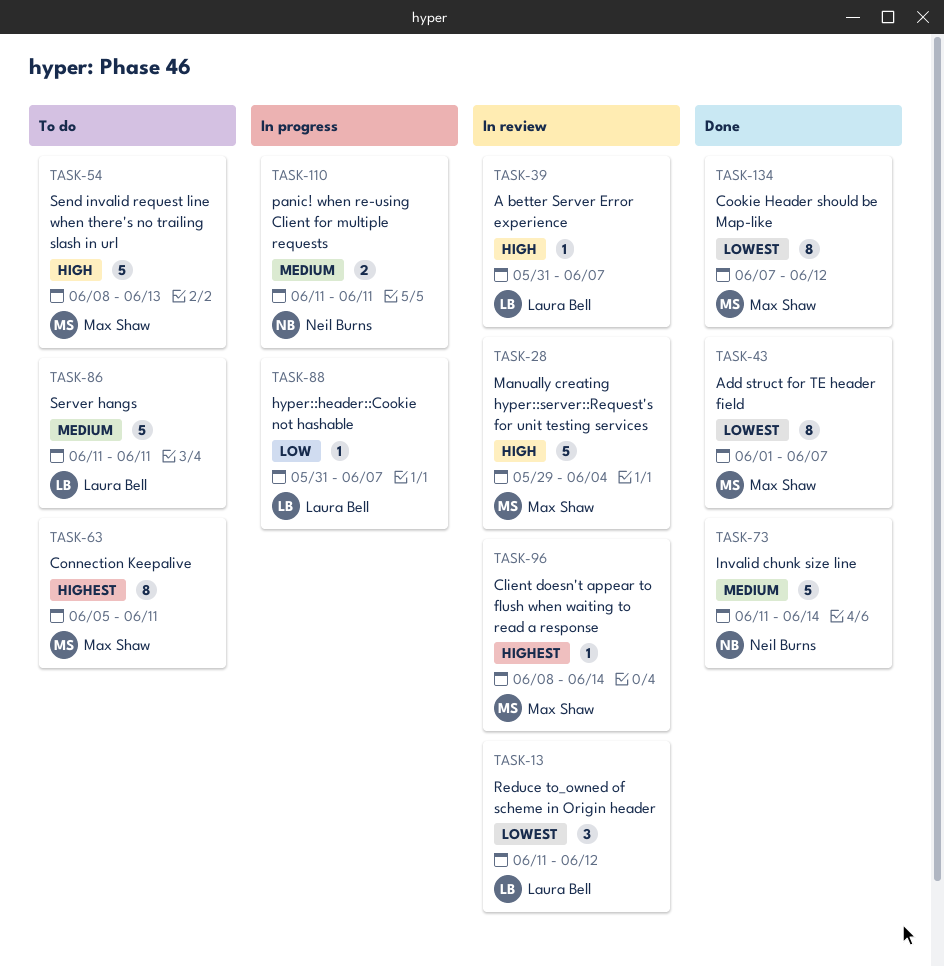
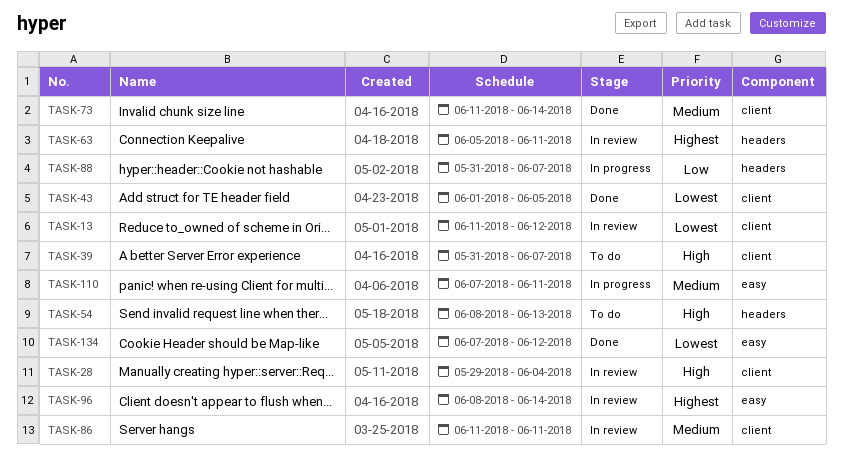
TASK-39, status: In review -> To do
TASK-43, due: Jun 7 -> Jun 5
TASK-63, status: To do -> In review
TASK-86, status: To do -> In review
TASK-110, start: Jun 11 -> Jun 7

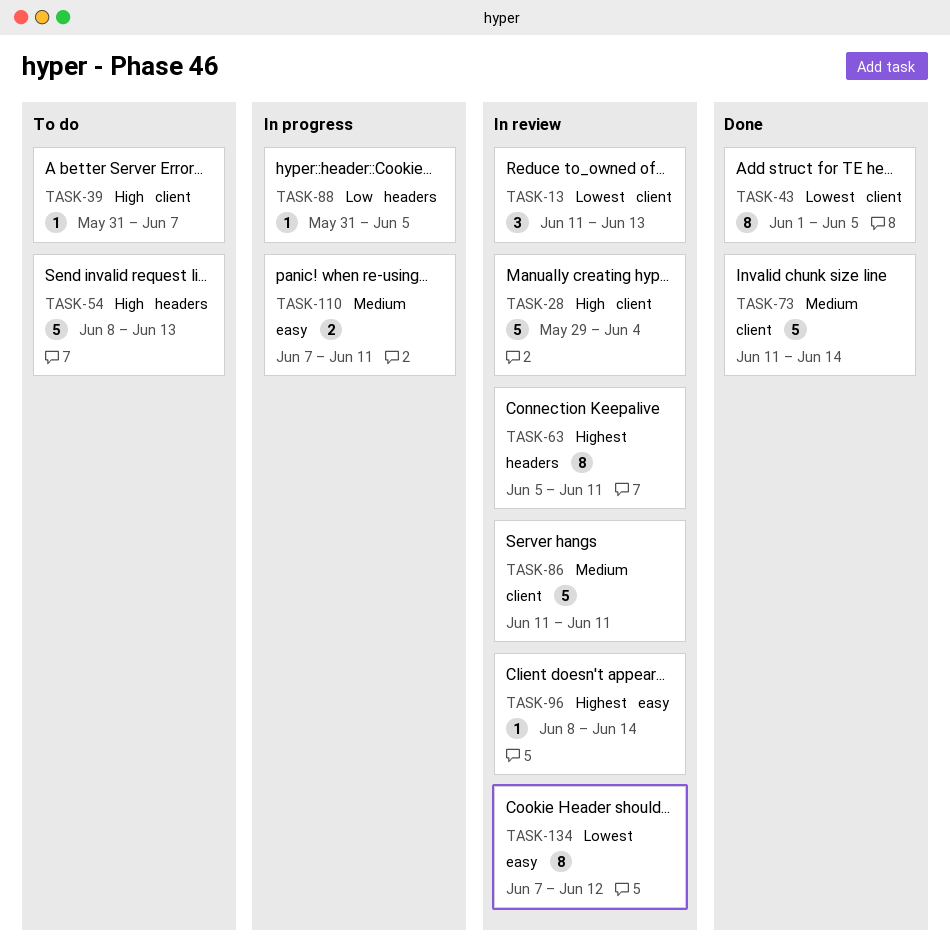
TASK-13, due: Jun 12 -> Jun 13
TASK-88, due: Jun 7 -> Jun 5
TASK-134, status: Done -> In review

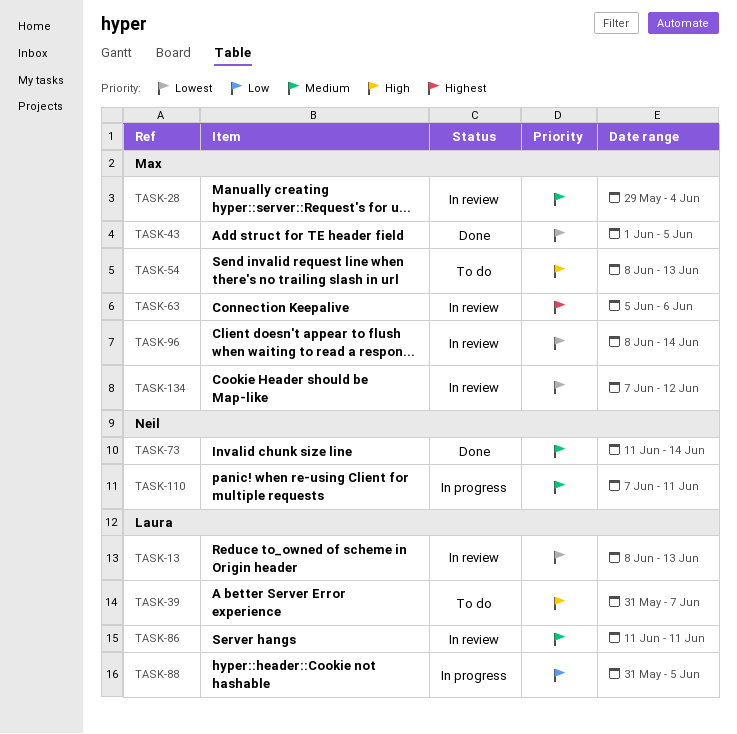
TASK-13, start: Jun 11 -> Jun 8
TASK-28, priority: High -> Medium
TASK-63, due: Jun 11 -> Jun 6
TASK-96, priority: Highest -> Lowest

